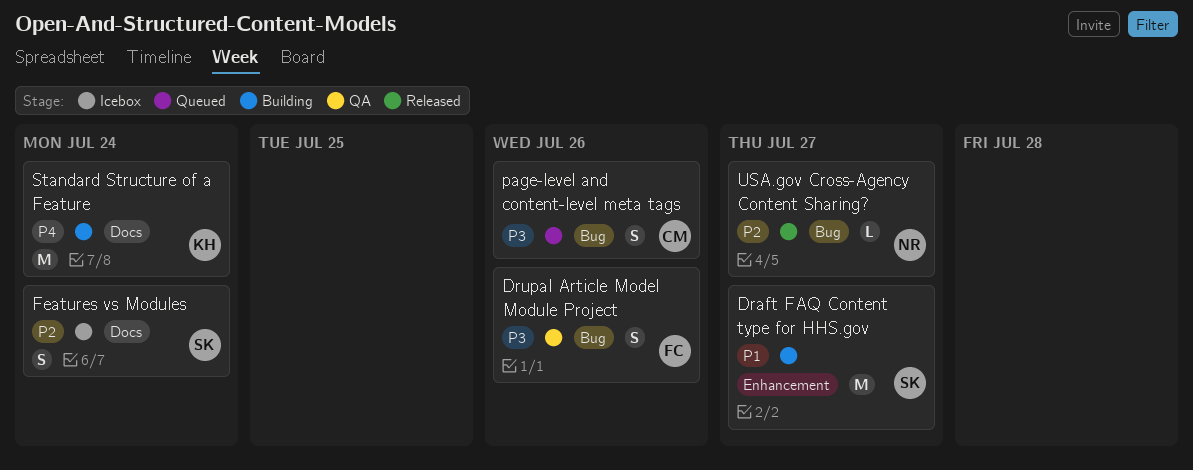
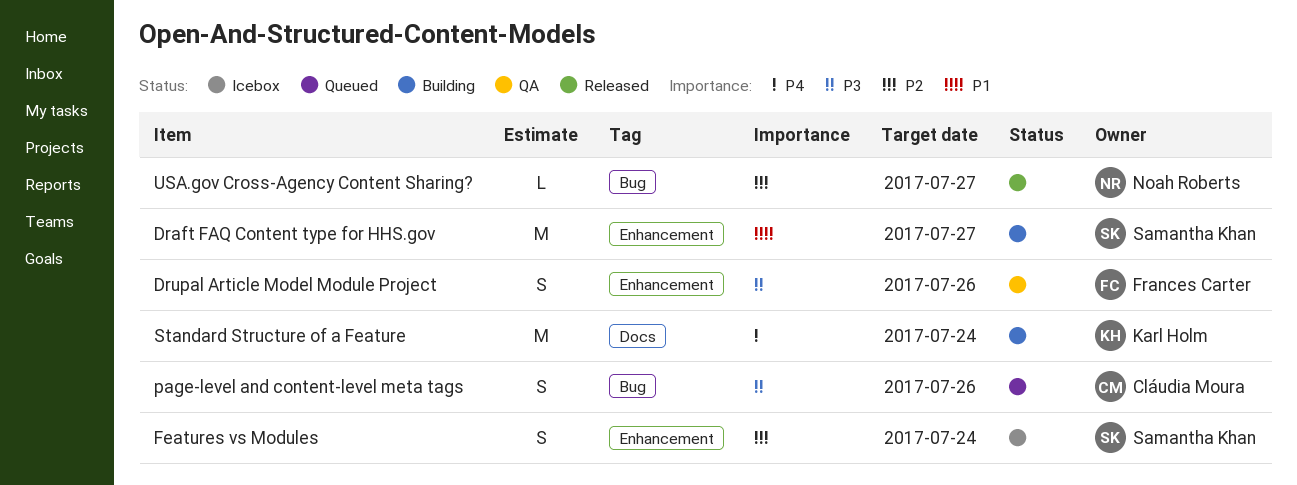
Drupal Article Model Module Project, label: Bug -> Enhancement
Features vs Modules, label: Docs -> Enhancement

